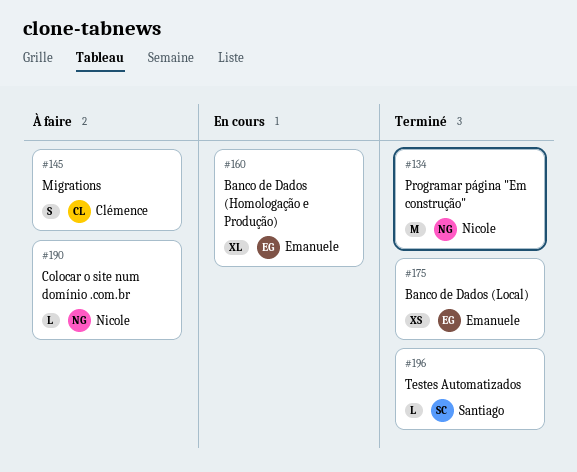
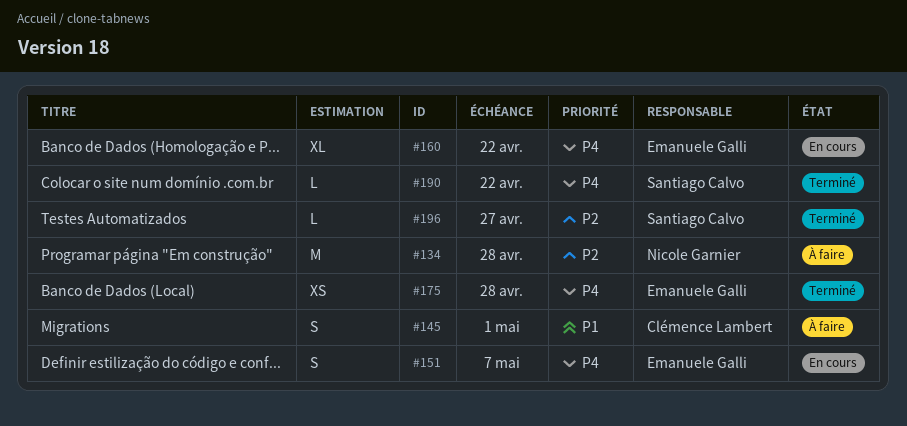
#134, status: Terminé -> À faire
#151: none -> present
#190, status: À faire -> Terminé
#190, owner: Nicole Garnier -> Santiago Calvo

